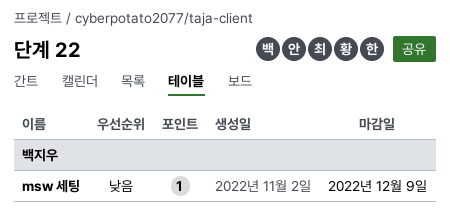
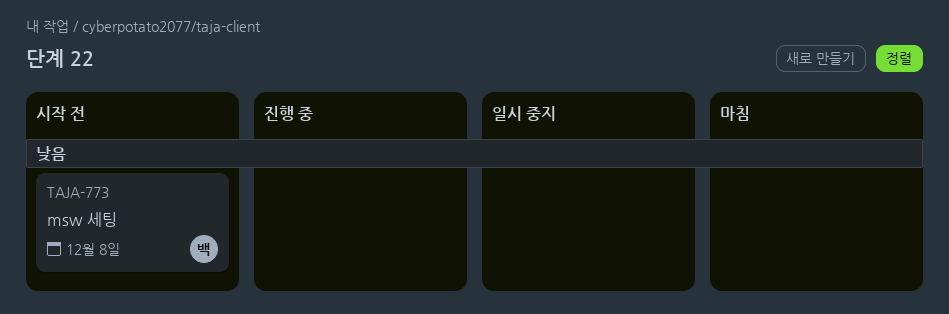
msw 세팅, due: Dec 9 -> Dec 8

